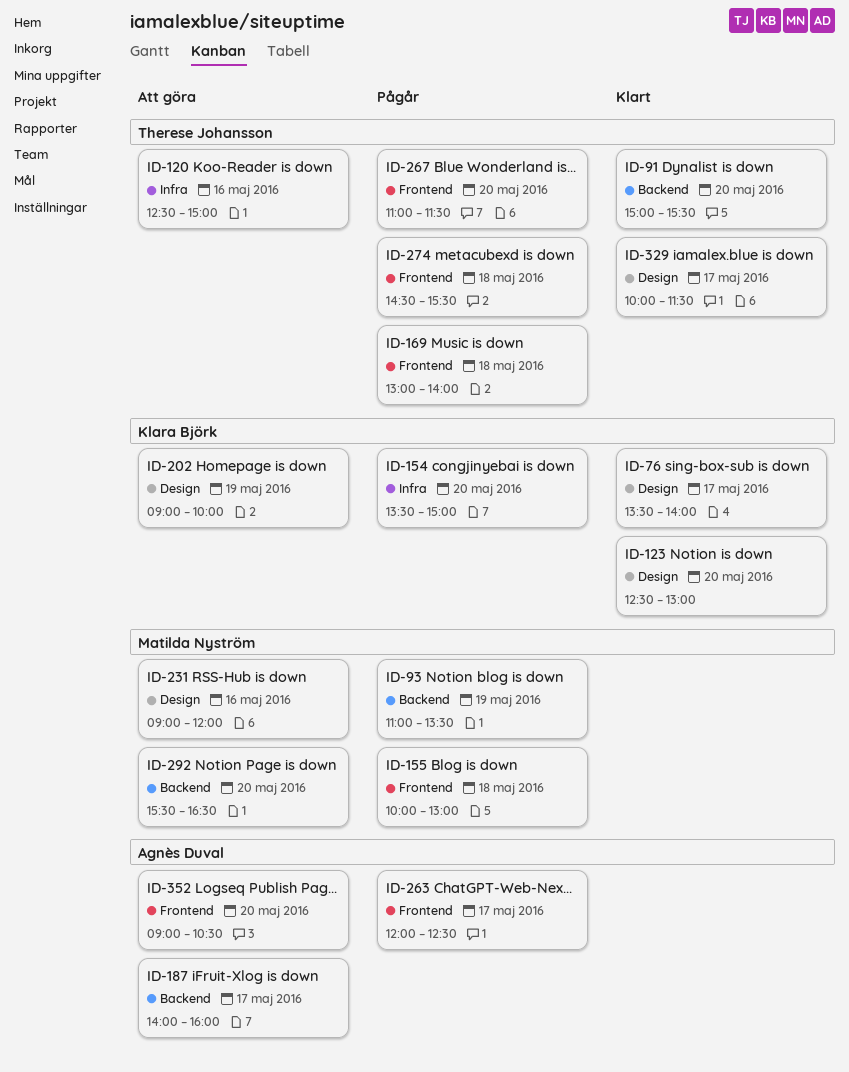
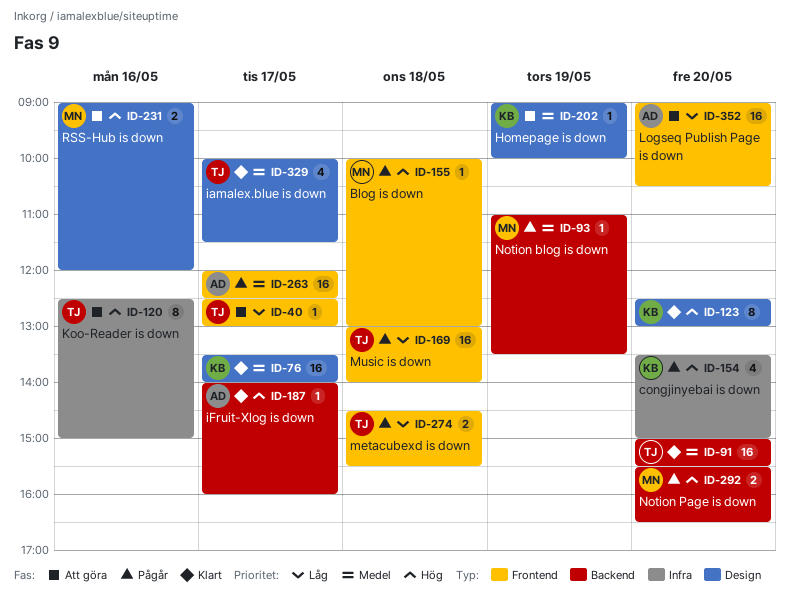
ID-40: none -> present
ID-187, status: Att göra -> Klart
ID-267: present -> none
ID-292, status: Att göra -> Pågår

